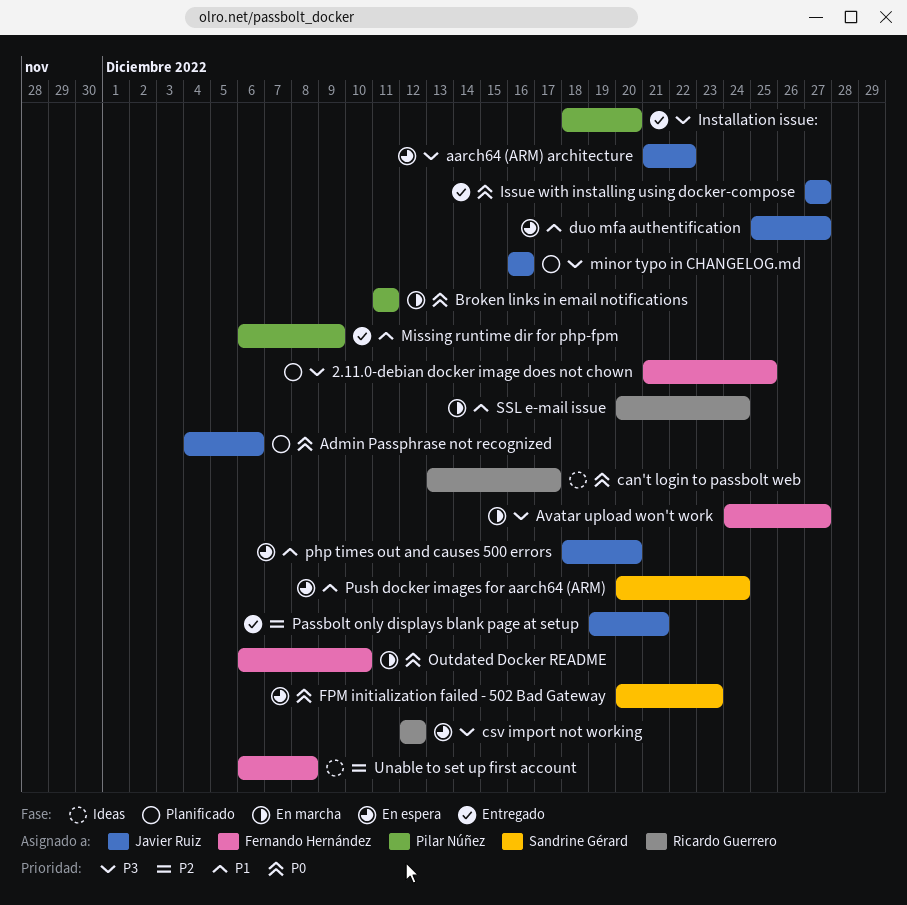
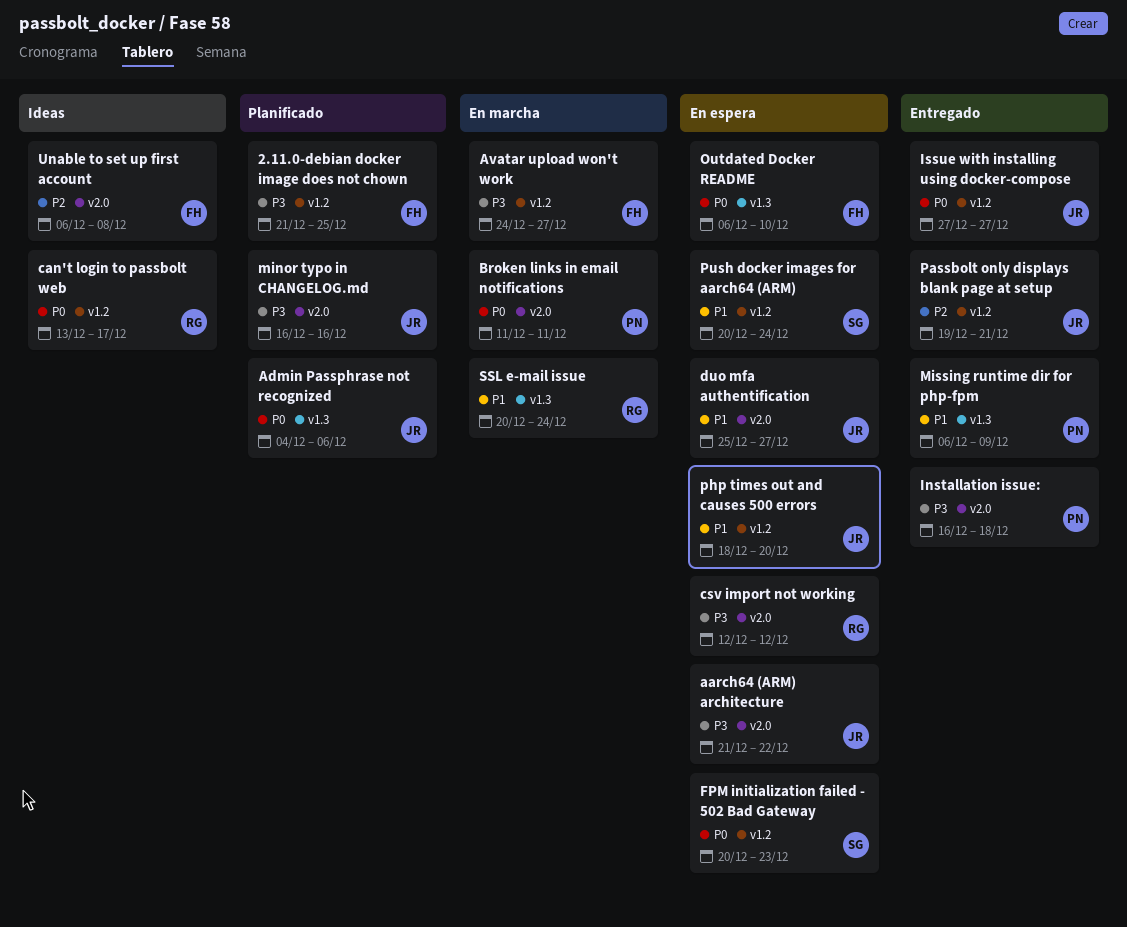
Installation issue:, start: Dec 18 -> Dec 16
Installation issue:, due: Dec 20 -> Dec 18
Outdated Docker README, status: En marcha -> En espera

